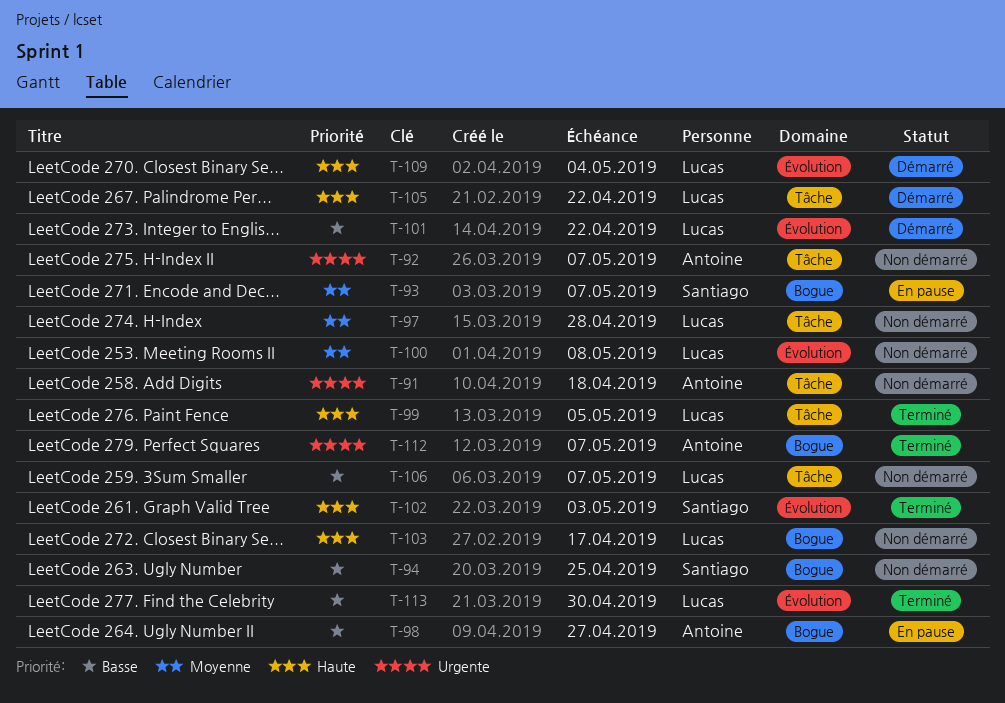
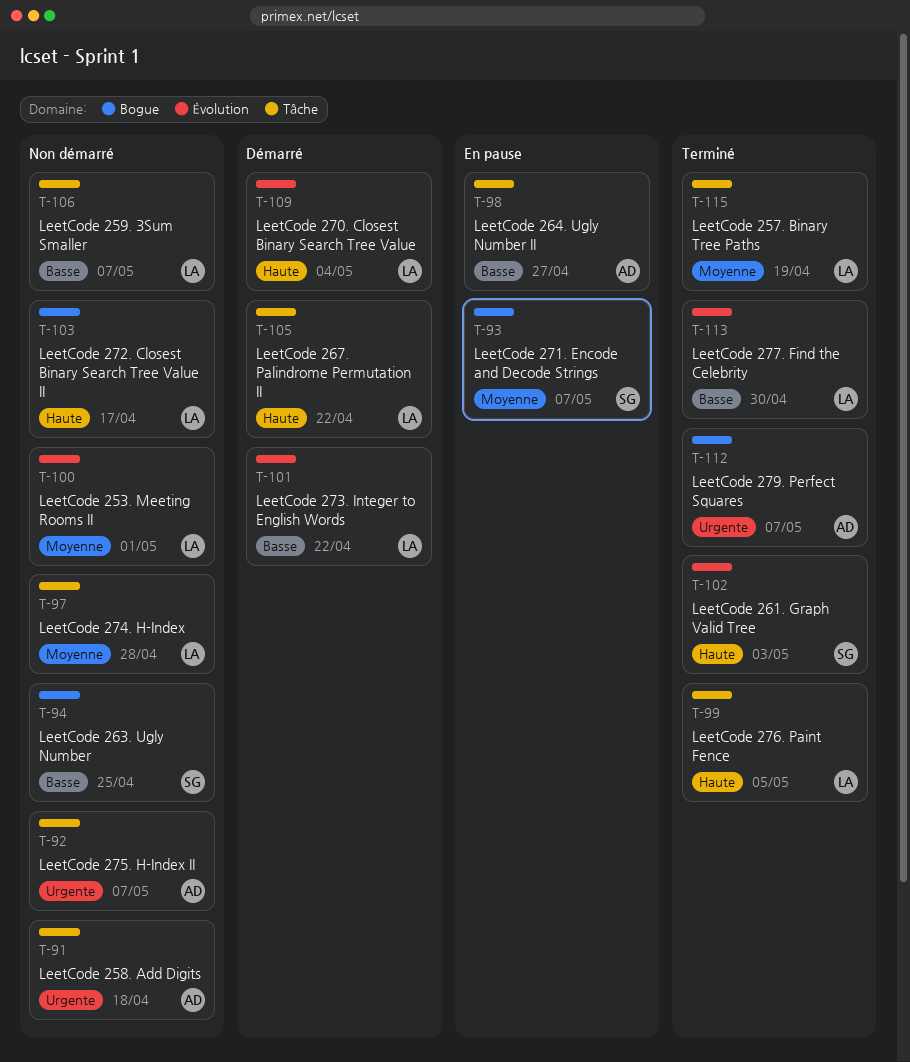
T-98, label: Bogue -> Tâche
T-100, due: May 8 -> May 1
T-115: none -> present

